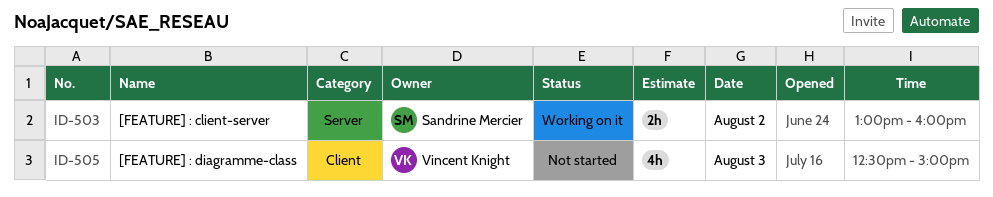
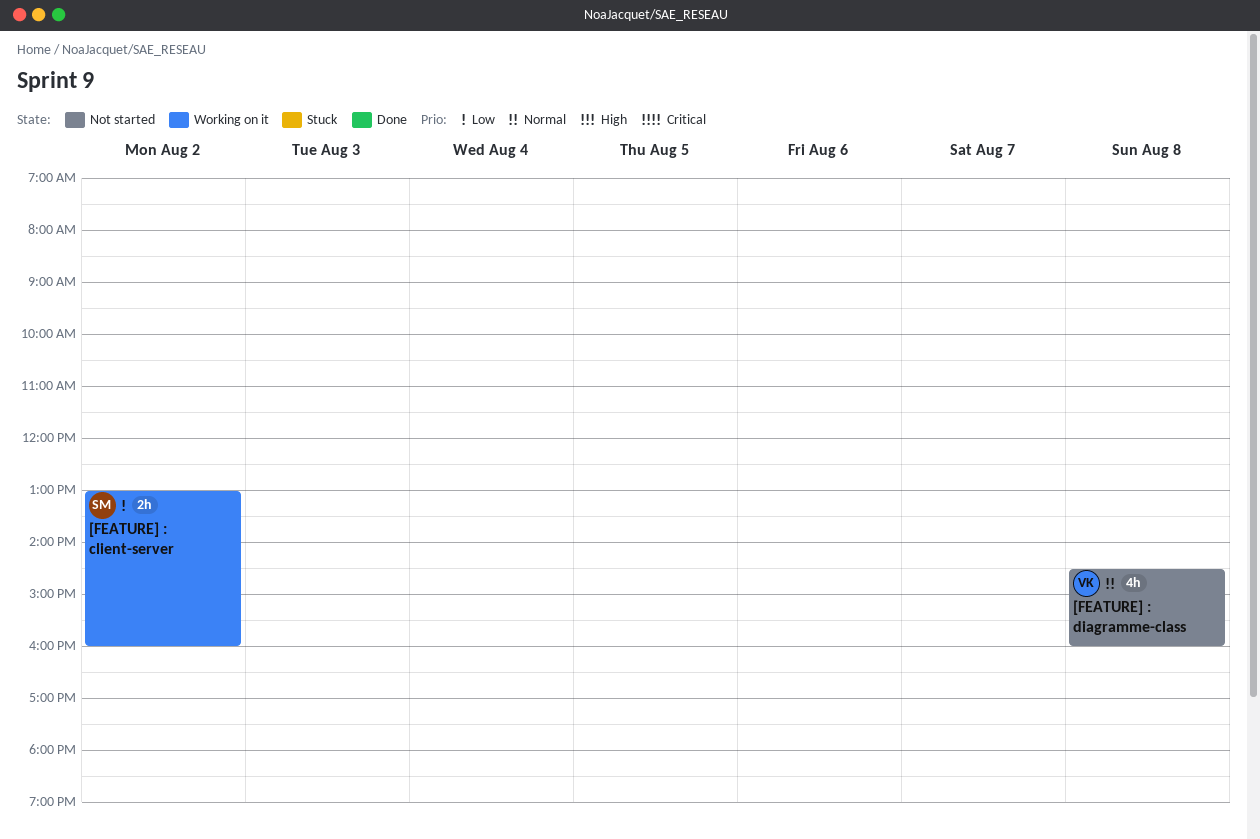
[FEATURE] : diagramme-class, day: Aug 3 -> Aug 8
[FEATURE] : diagramme-class, begins: 12:30 -> 14:30
[FEATURE] : diagramme-class, ends: 15:00 -> 16:00

